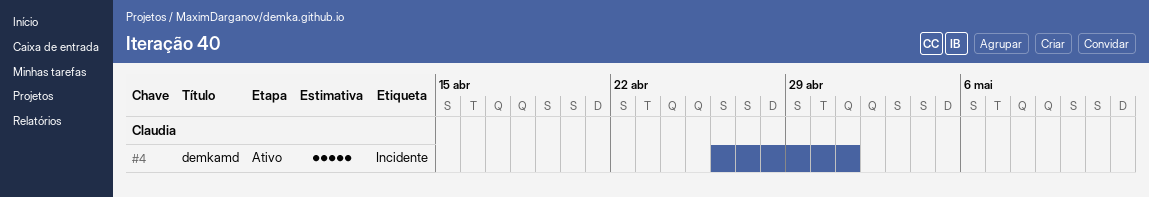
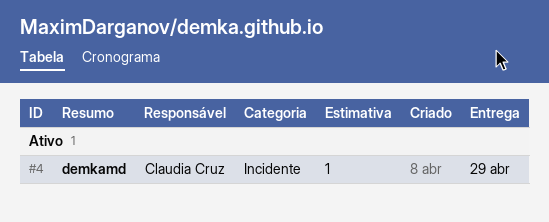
#4, estimate: 5 -> 1
#4, due: May 1 -> Apr 29

